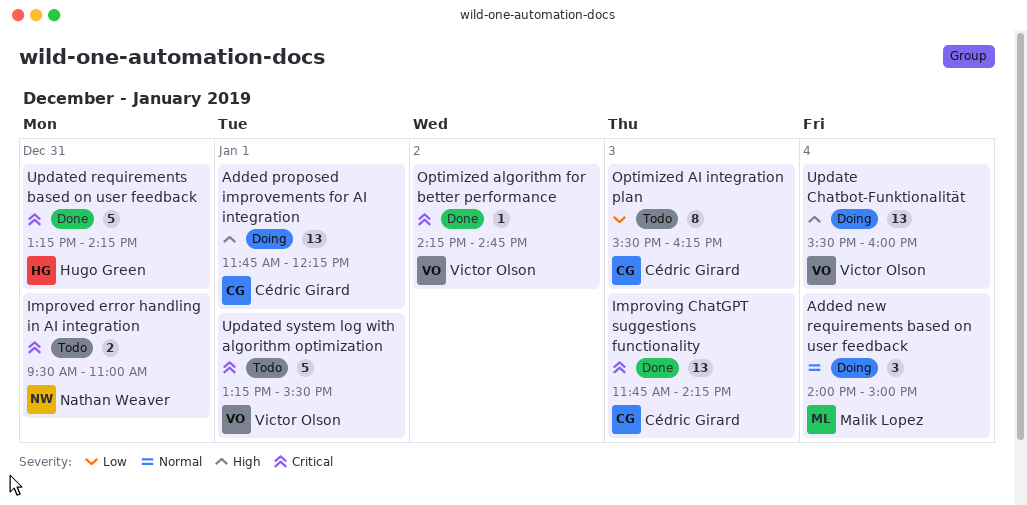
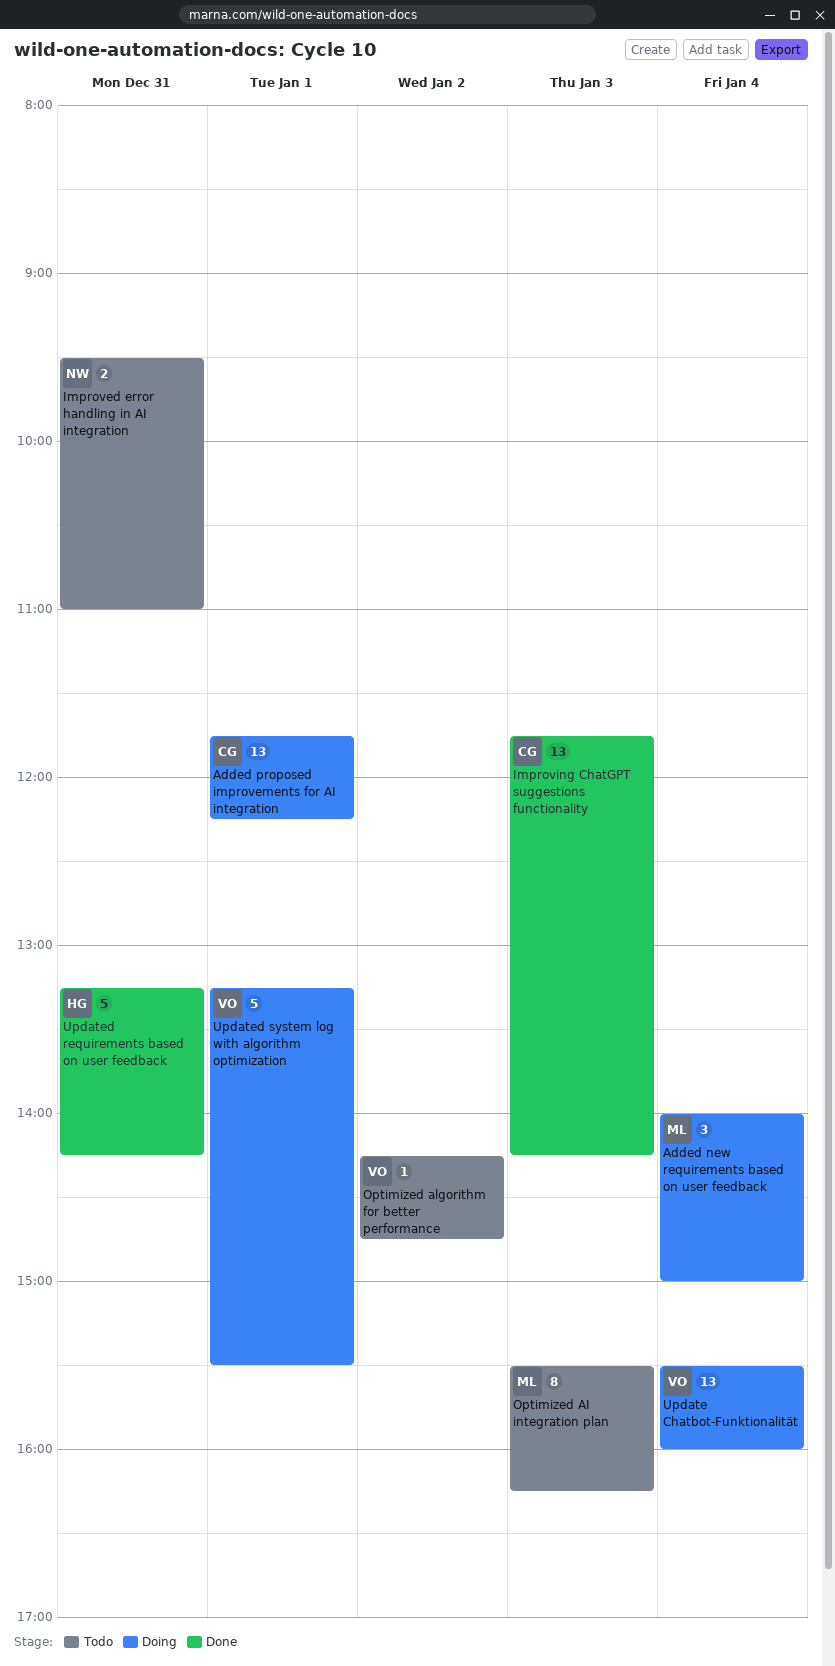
Optimized AI integration plan, owner: Cédric Girard -> Malik Lopez
Optimized algorithm for better performance, status: Done -> Todo
Updated system log with algorithm optimization, status: Todo -> Doing

